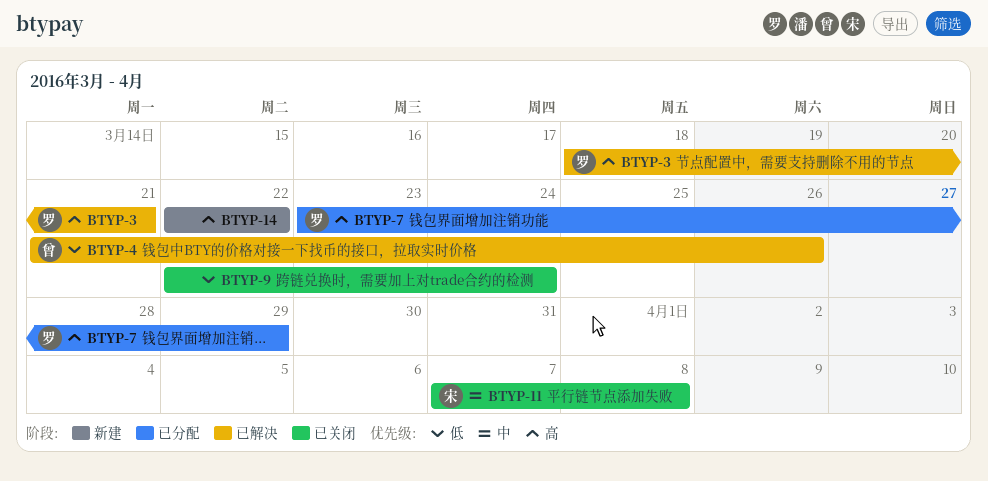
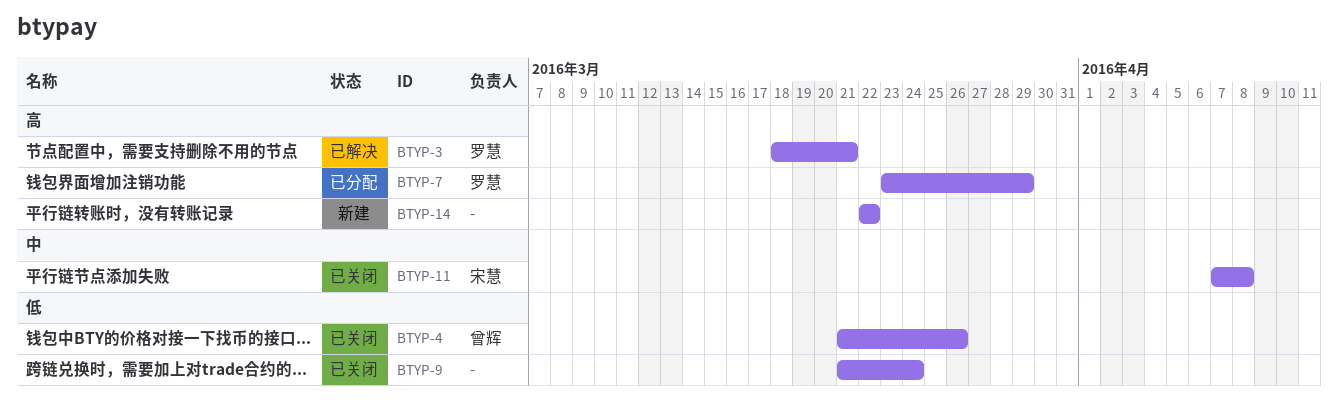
BTYP-4, status: 已解决 -> 已关闭
BTYP-9, start: Mar 22 -> Mar 21

